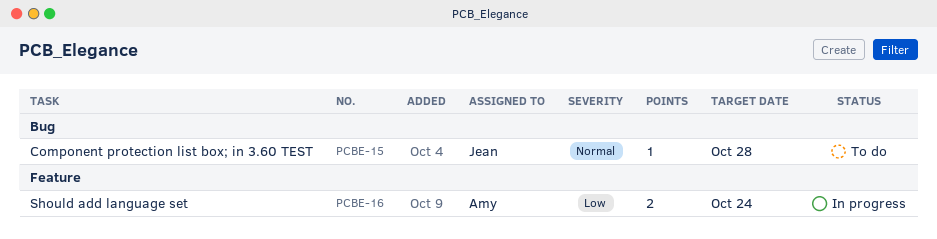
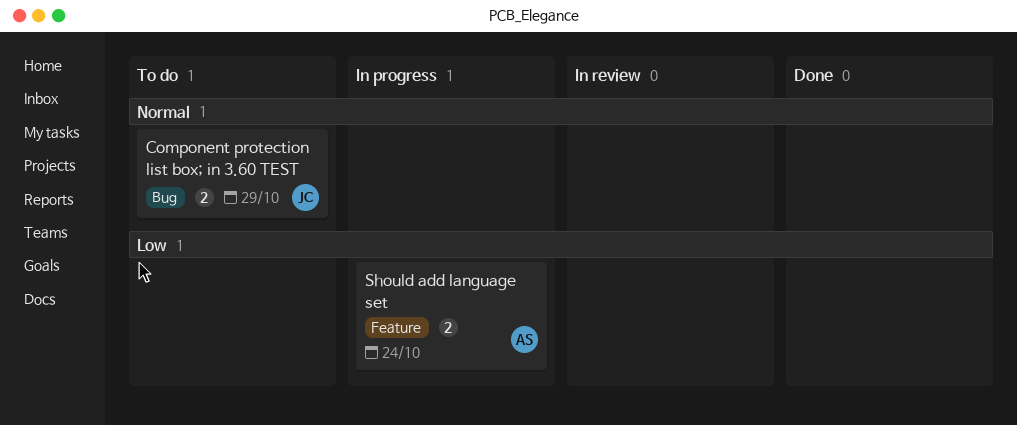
Component protection list box; in 3.60 TEST, estimate: 1 -> 2
Component protection list box; in 3.60 TEST, due: Oct 28 -> Oct 29

